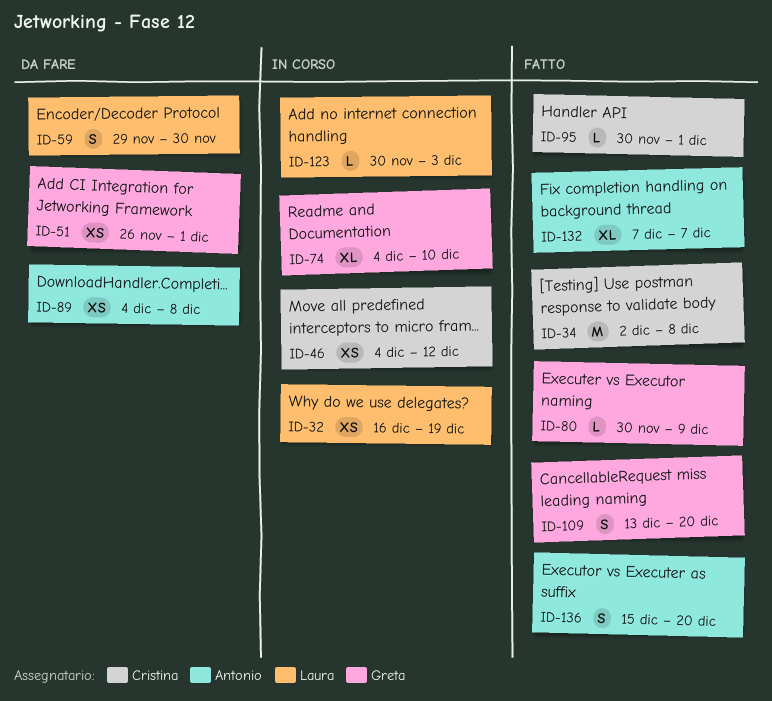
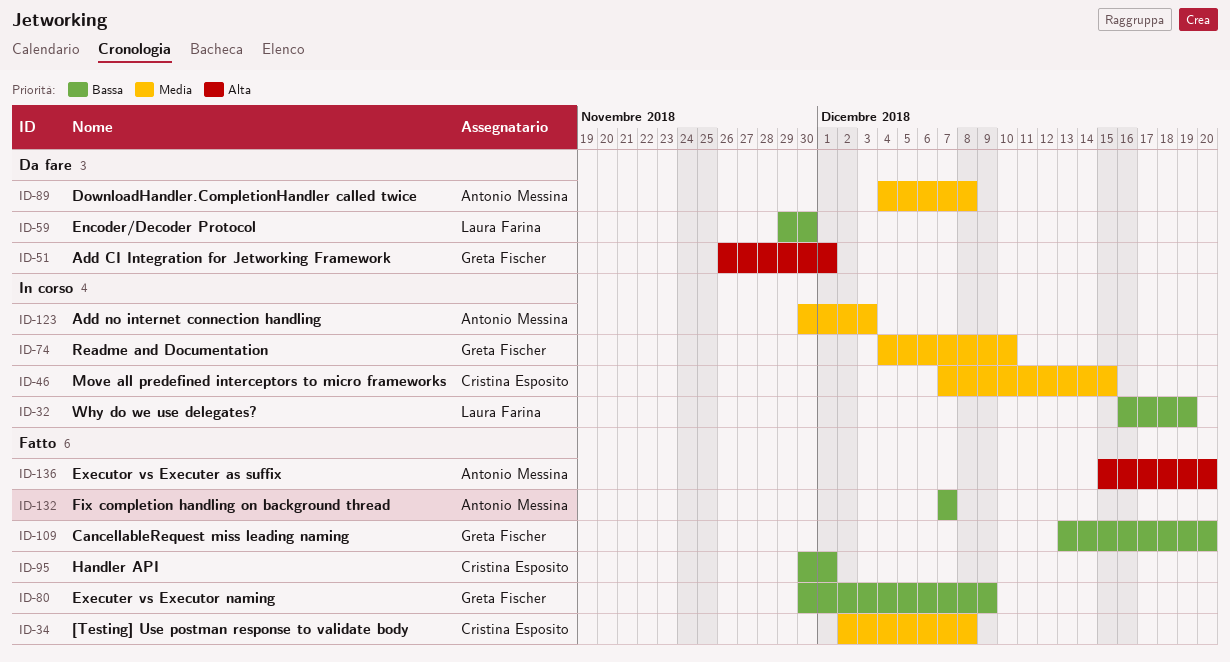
ID-46, start: Dec 4 -> Dec 7
ID-46, due: Dec 12 -> Dec 15
ID-123, owner: Laura Farina -> Antonio Messina

